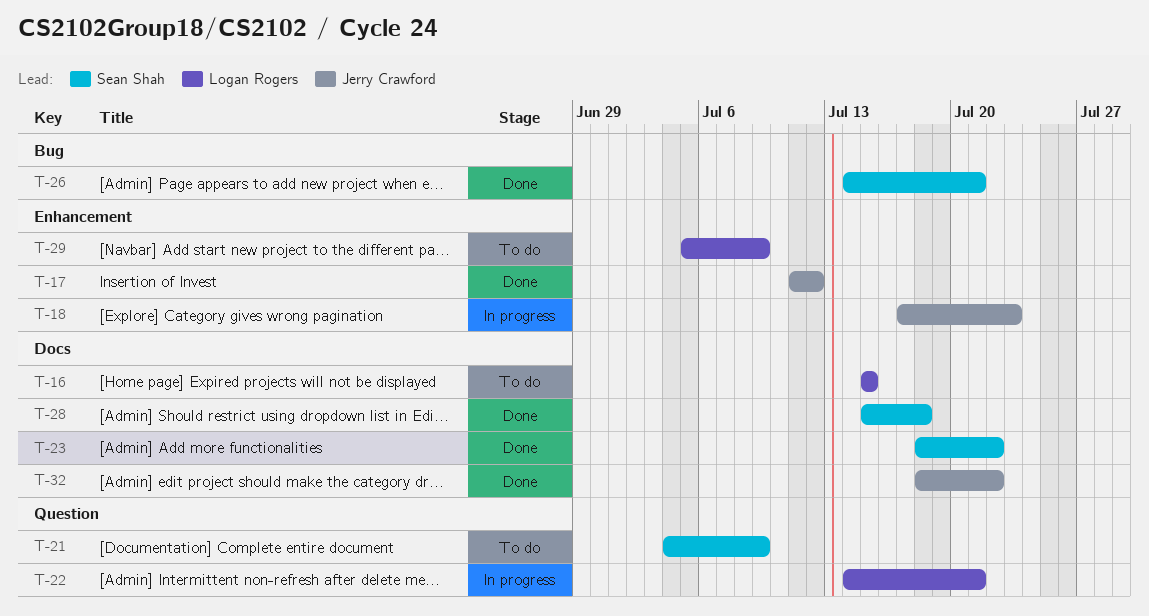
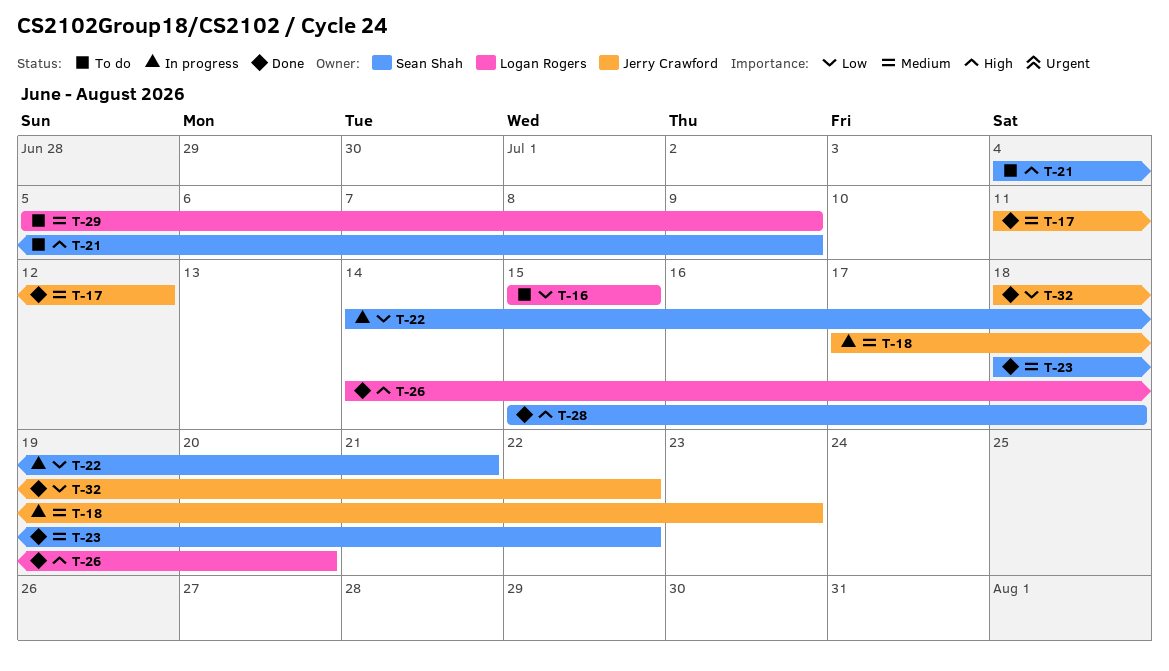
T-22, owner: Logan Rogers -> Sean Shah
T-26, owner: Sean Shah -> Logan Rogers
T-26, due: Jul 21 -> Jul 20

